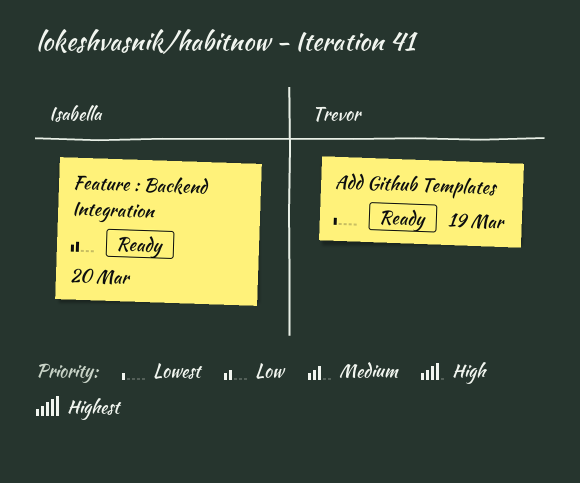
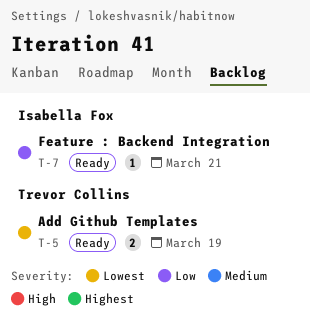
Feature : Backend Integration, due: Mar 20 -> Mar 21

